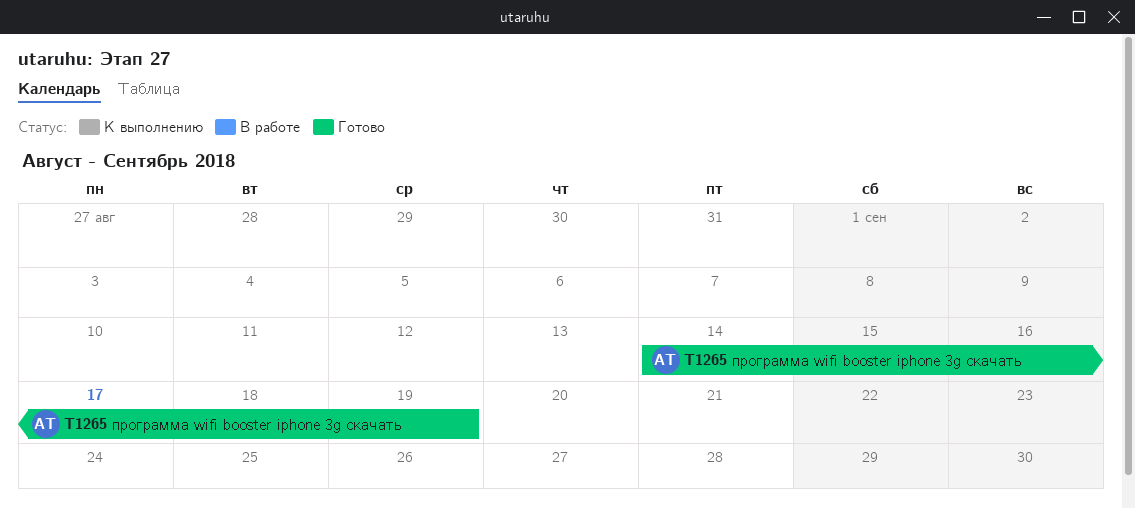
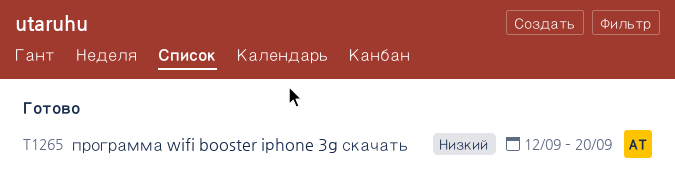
T1265, start: Sep 14 -> Sep 12
T1265, due: Sep 19 -> Sep 20

